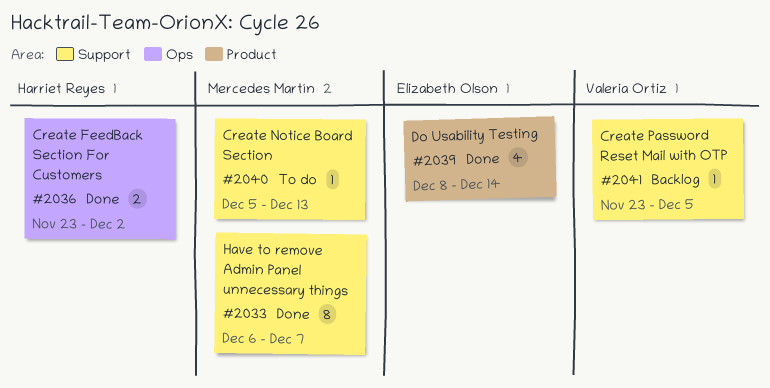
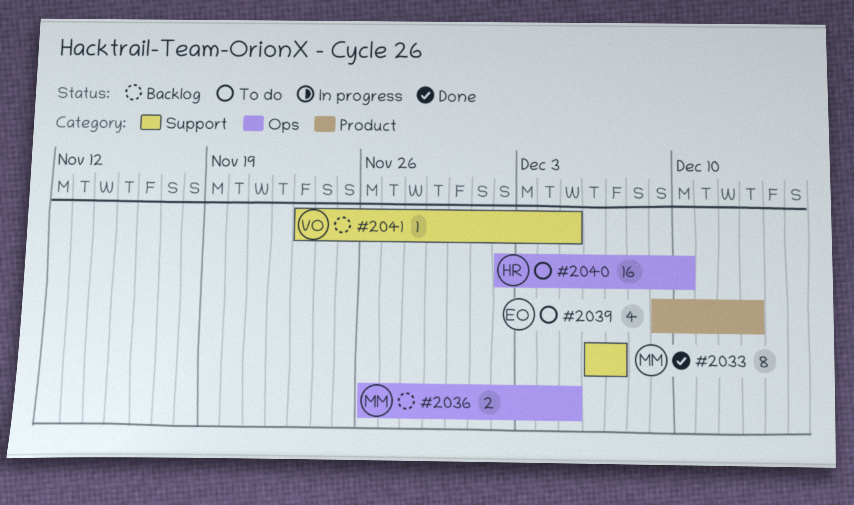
#2036, status: Done -> Backlog
#2036, owner: Harriet Reyes -> Mercedes Martín
#2036, start: Nov 23 -> Nov 26
#2036, due: Dec 2 -> Dec 5
#2039, status: Done -> To do
#2039, start: Dec 8 -> Dec 9
#2039, due: Dec 14 -> Dec 13
#2040, owner: Mercedes Martín -> Harriet Reyes
#2040, label: Support -> Ops
#2040, estimate: 1 -> 16
#2040, start: Dec 5 -> Dec 2
#2040, due: Dec 13 -> Dec 10

